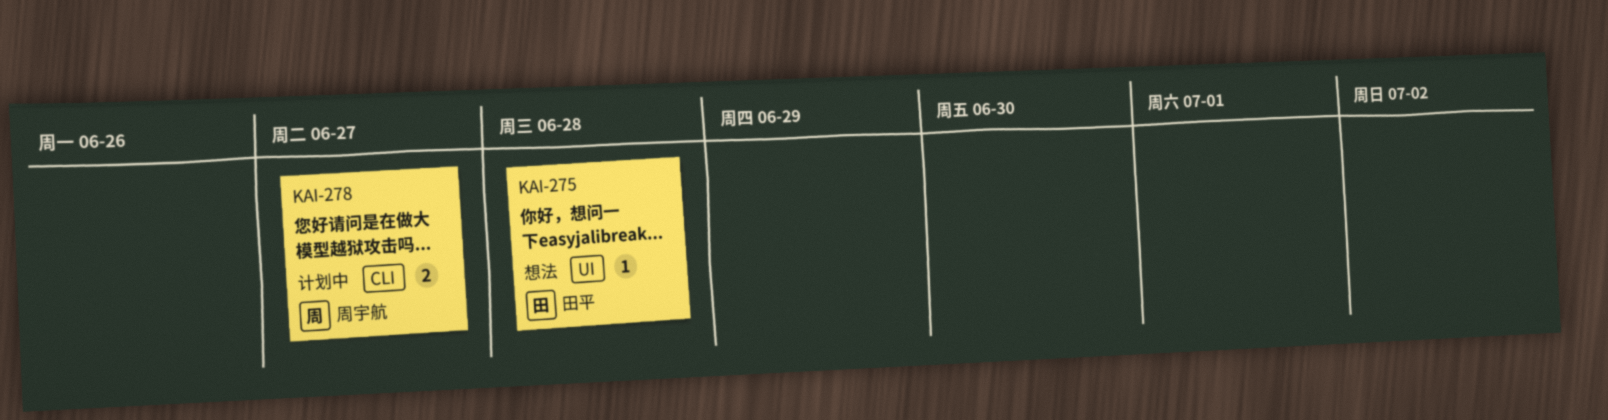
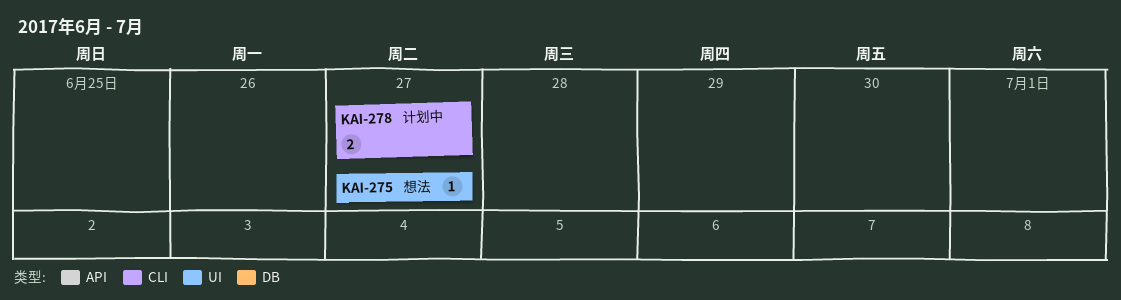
KAI-275, due: Jun 28 -> Jun 27

